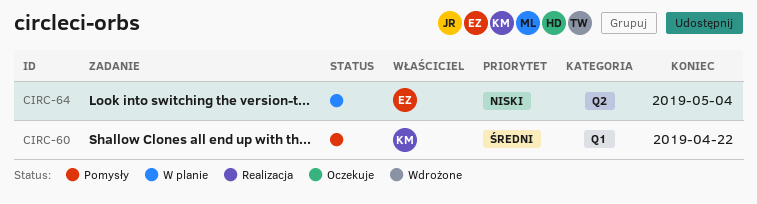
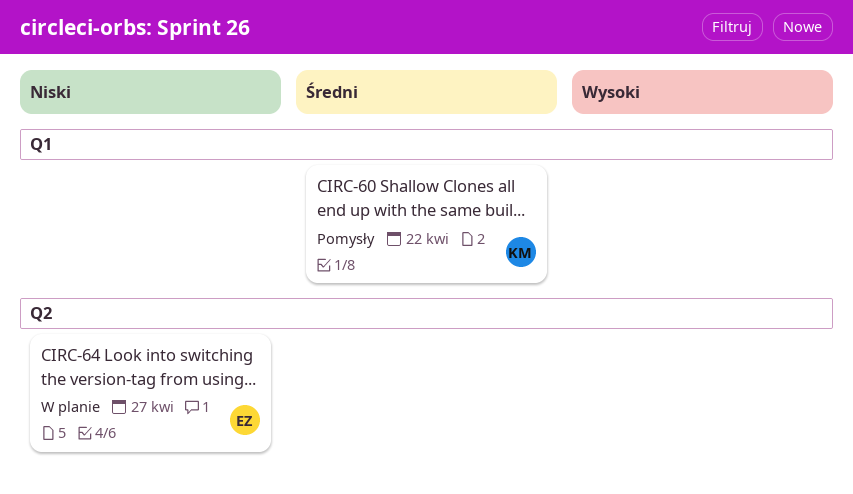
CIRC-64, due: May 4 -> Apr 27

